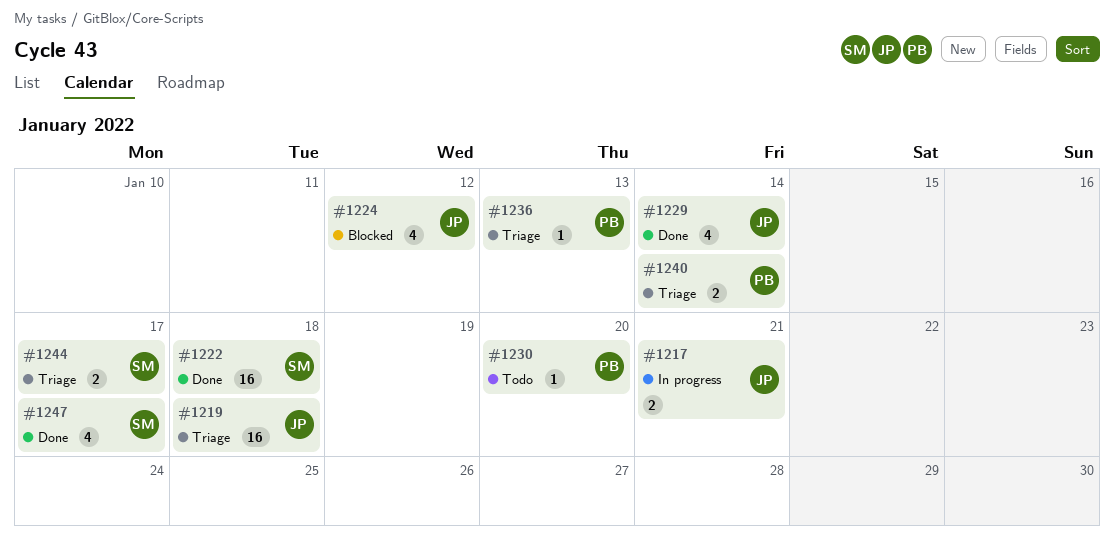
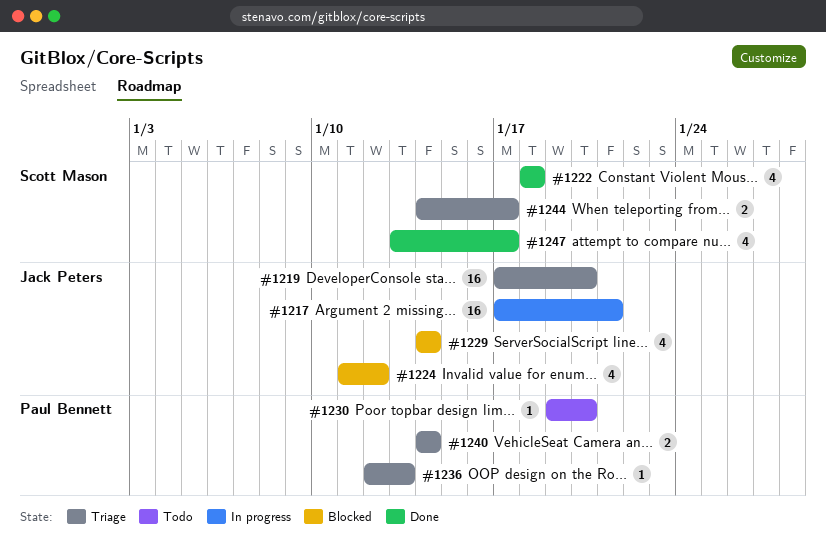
#1217, estimate: 2 -> 16
#1219, due: Jan 18 -> Jan 20
#1222, estimate: 16 -> 4
#1229, status: Done -> Blocked

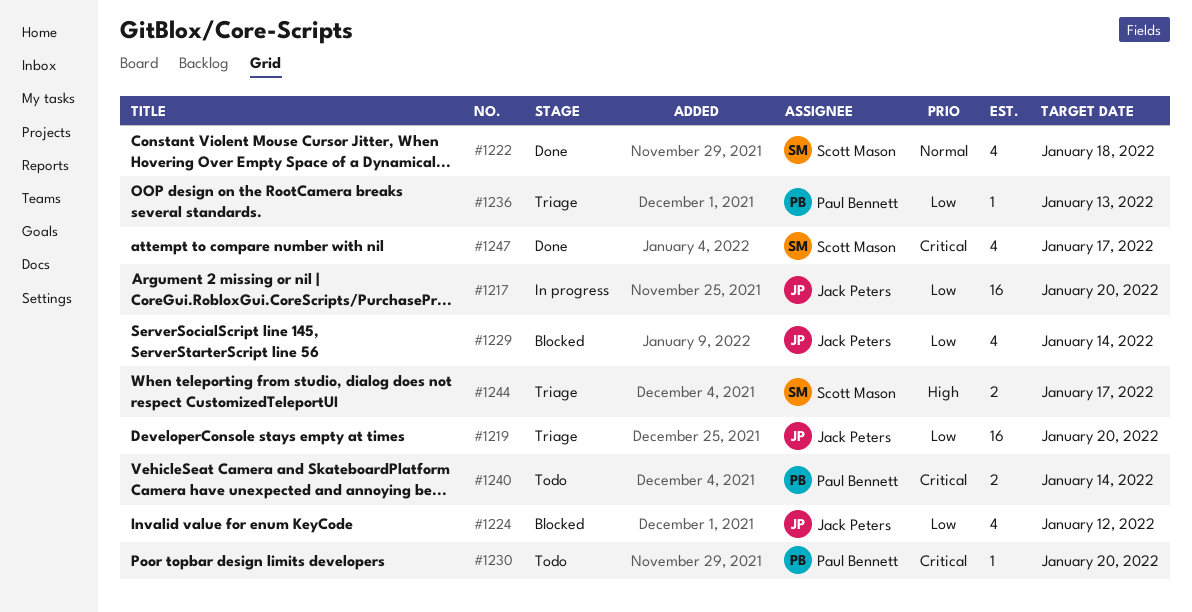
#1217, due: Jan 21 -> Jan 20
#1240, status: Triage -> Todo

